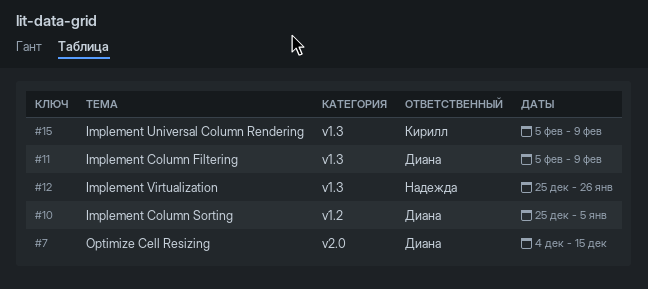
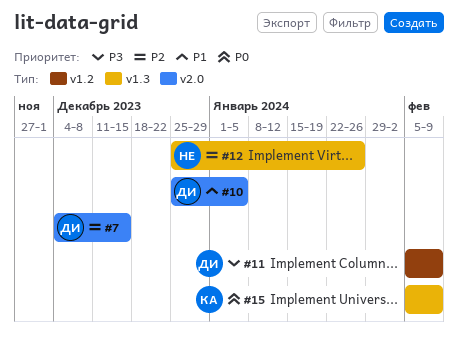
#10, label: v1.2 -> v2.0
#11, label: v1.3 -> v1.2

